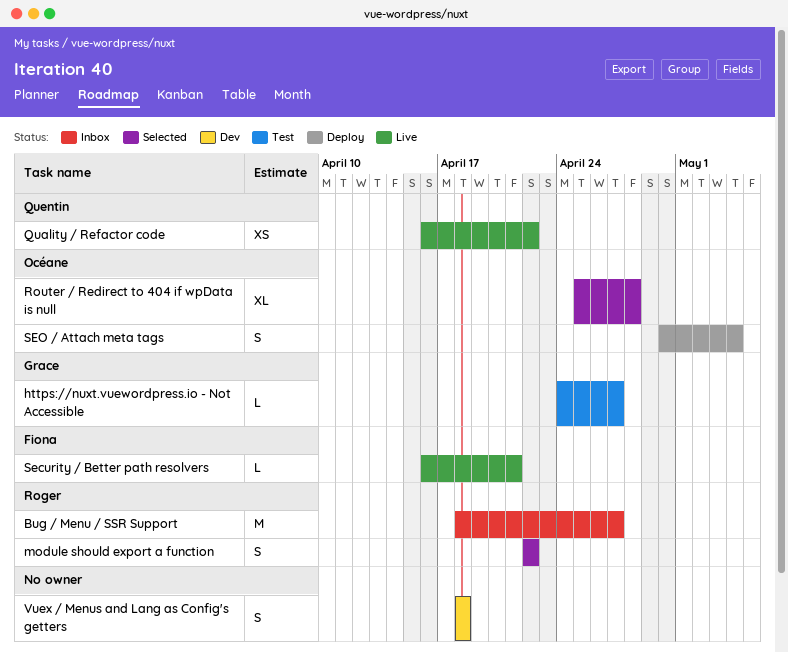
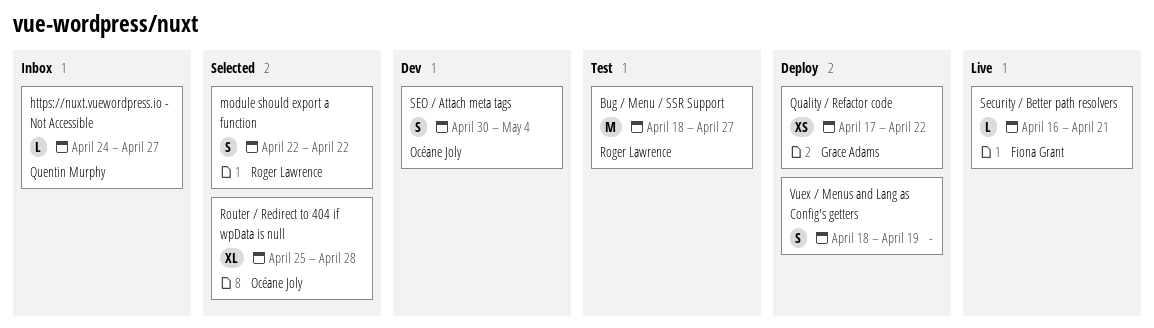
Bug / Menu / SSR Support, status: Inbox -> Test
https://nuxt.vuewordpress.io - Not Accessible, status: Test -> Inbox
https://nuxt.vuewordpress.io - Not Accessible, owner: Grace Adams -> Quentin Murphy
Quality / Refactor code, status: Live -> Deploy
Quality / Refactor code, owner: Quentin Murphy -> Grace Adams
Quality / Refactor code, start: Apr 16 -> Apr 17
SEO / Attach meta tags, status: Deploy -> Dev
Vuex / Menus and Lang as Config's getters, status: Dev -> Deploy
Vuex / Menus and Lang as Config's getters, due: Apr 18 -> Apr 19

